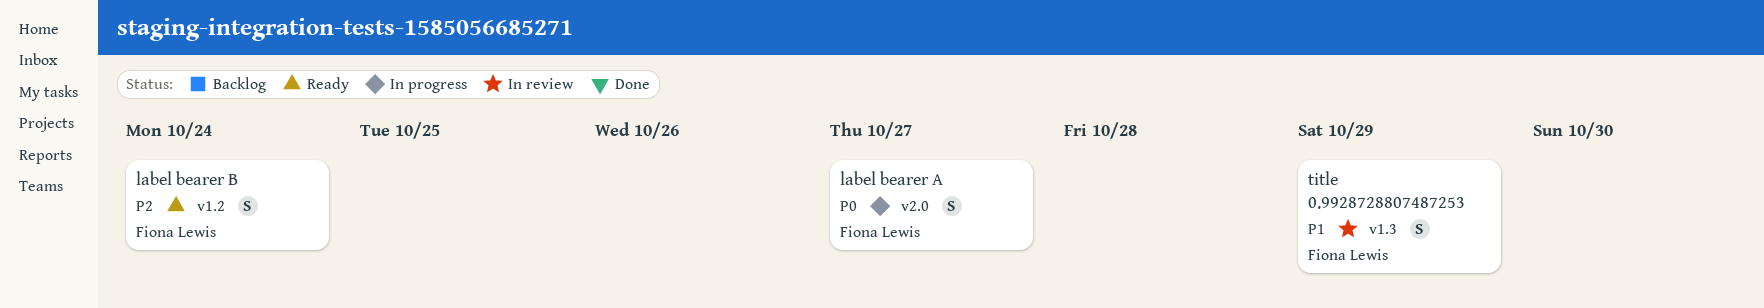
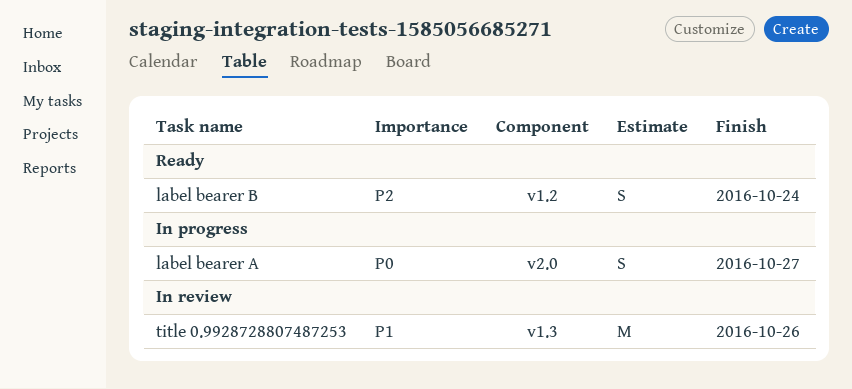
title 0.9928728807487253, estimate: S -> M
title 0.9928728807487253, due: Oct 29 -> Oct 26

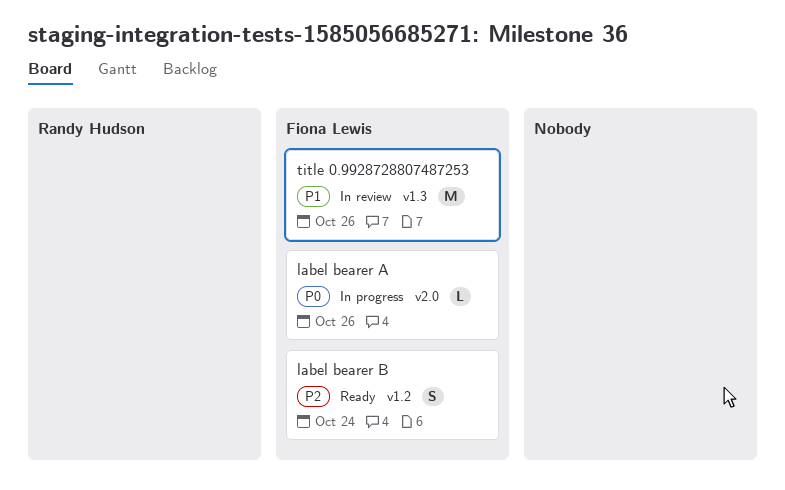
label bearer A, estimate: S -> L
label bearer A, due: Oct 27 -> Oct 26

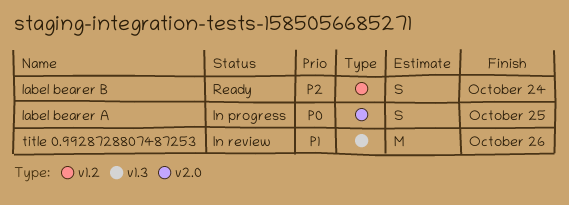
label bearer A, estimate: L -> S
label bearer A, due: Oct 26 -> Oct 25

